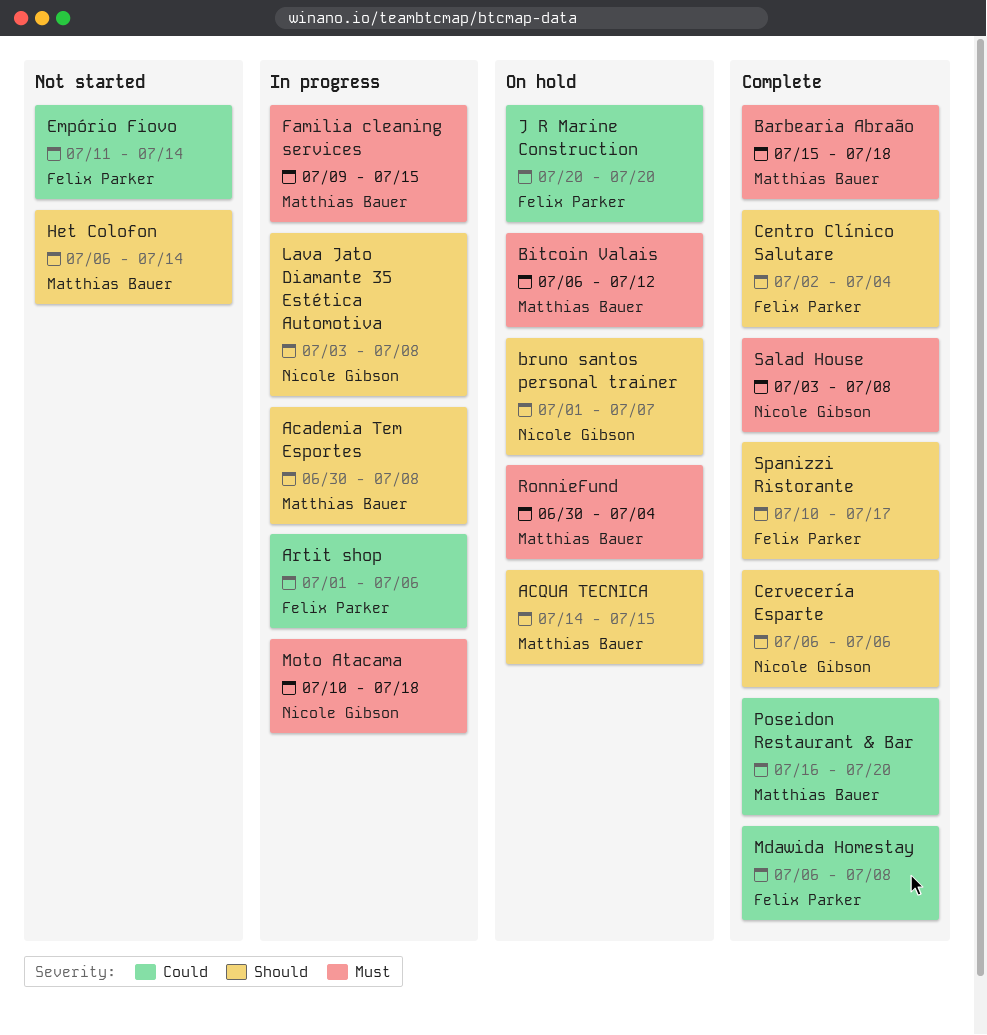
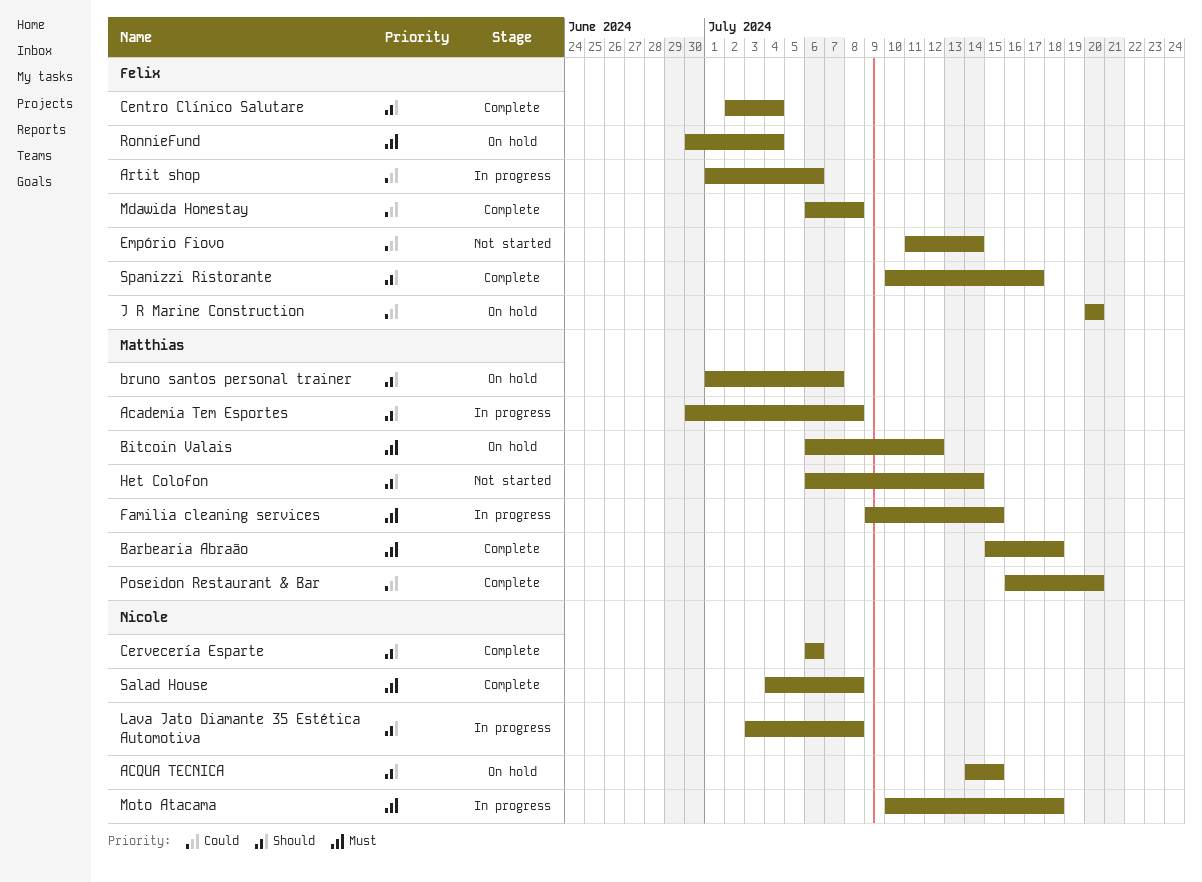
ACQUA TECNICA, owner: Matthias Bauer -> Nicole Gibson
bruno santos personal trainer, owner: Nicole Gibson -> Matthias Bauer
RonnieFund, owner: Matthias Bauer -> Felix Parker
Salad House, start: Jul 3 -> Jul 4

